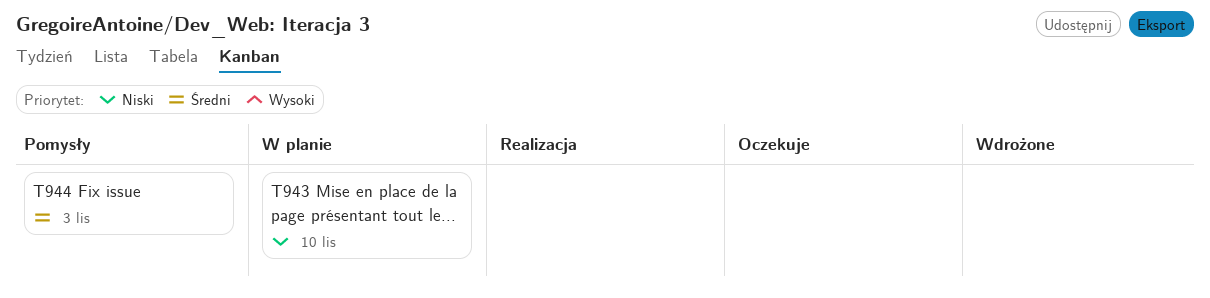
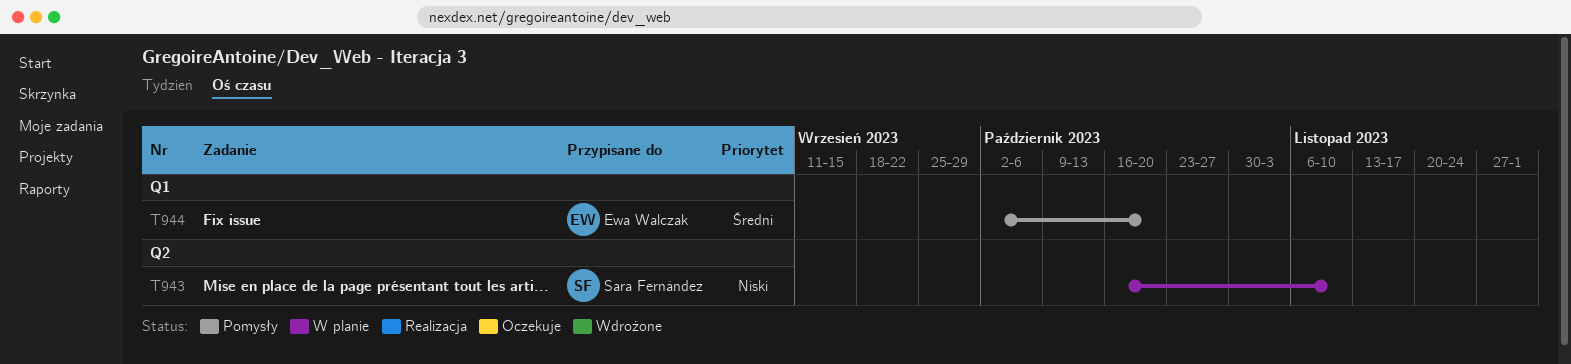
T944, due: Nov 3 -> Oct 20

